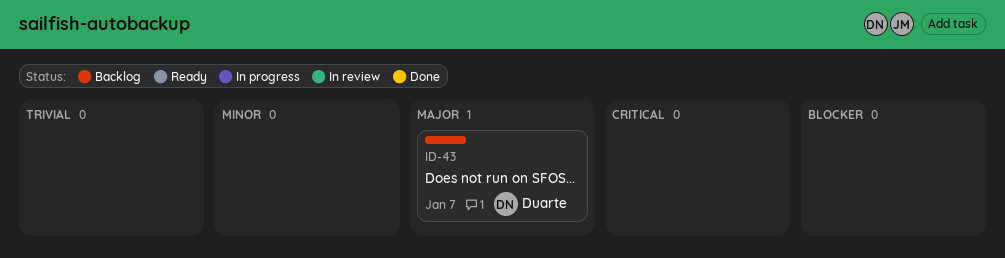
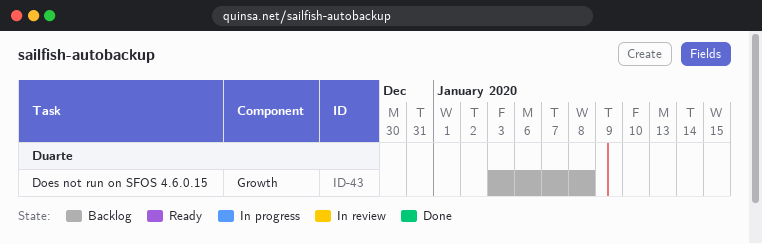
ID-43, due: Jan 7 -> Jan 8

